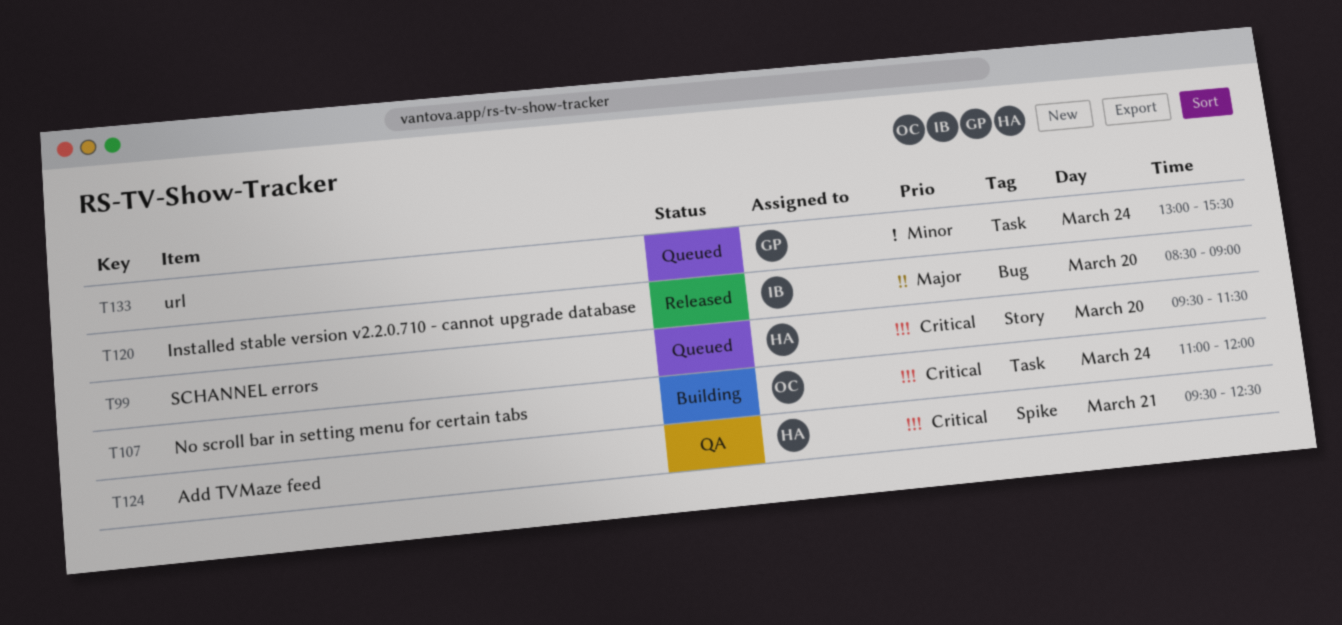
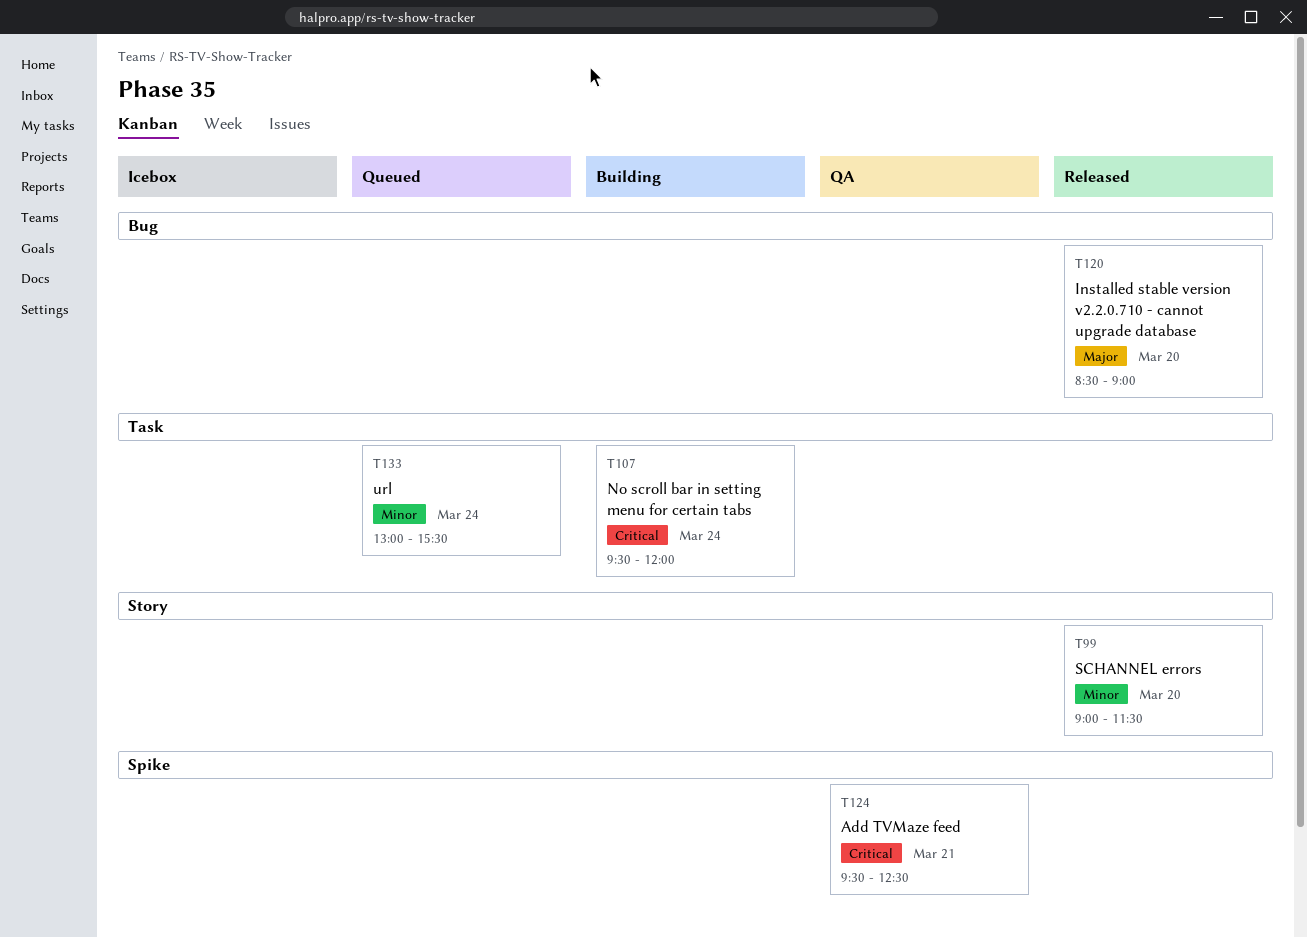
T99, status: Queued -> Released
T99, priority: Critical -> Minor
T99, begins: 09:30 -> 09:00
T107, begins: 11:00 -> 09:30

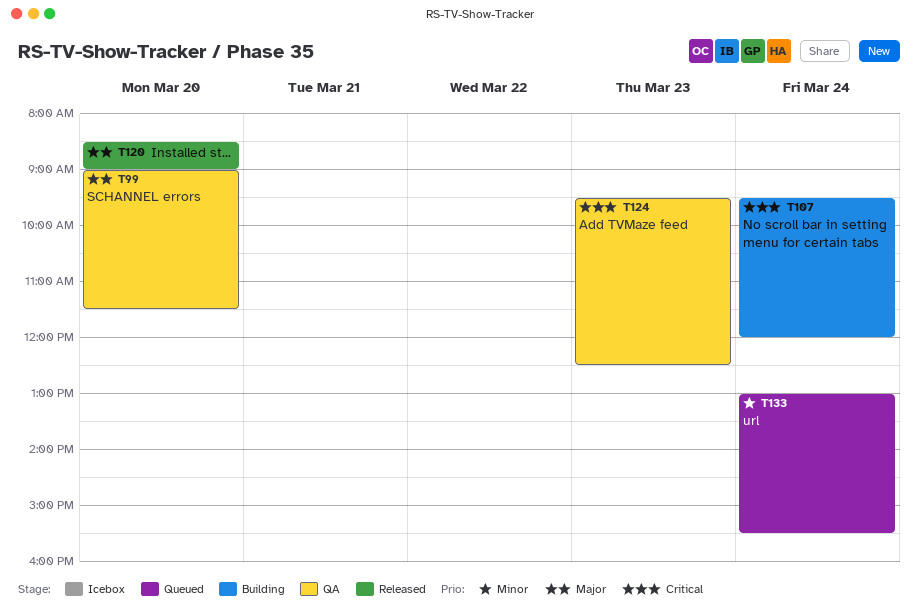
T99, status: Released -> QA
T99, priority: Minor -> Major
T124, day: Mar 21 -> Mar 23

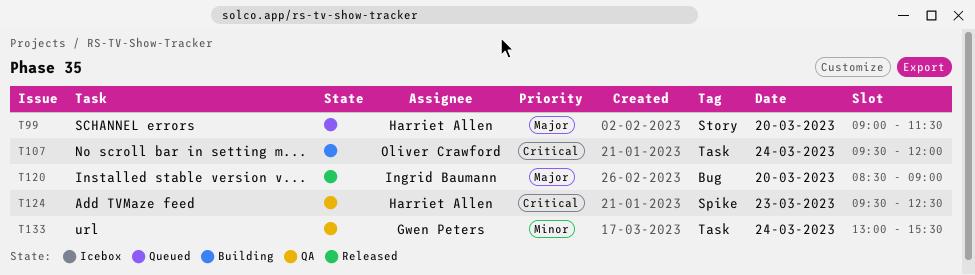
T99, status: QA -> Queued
T133, status: Queued -> QA

